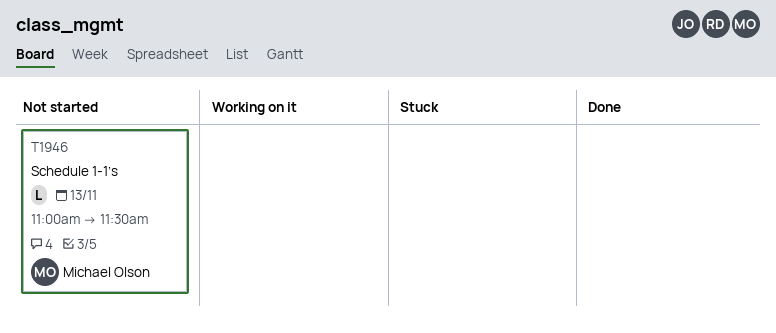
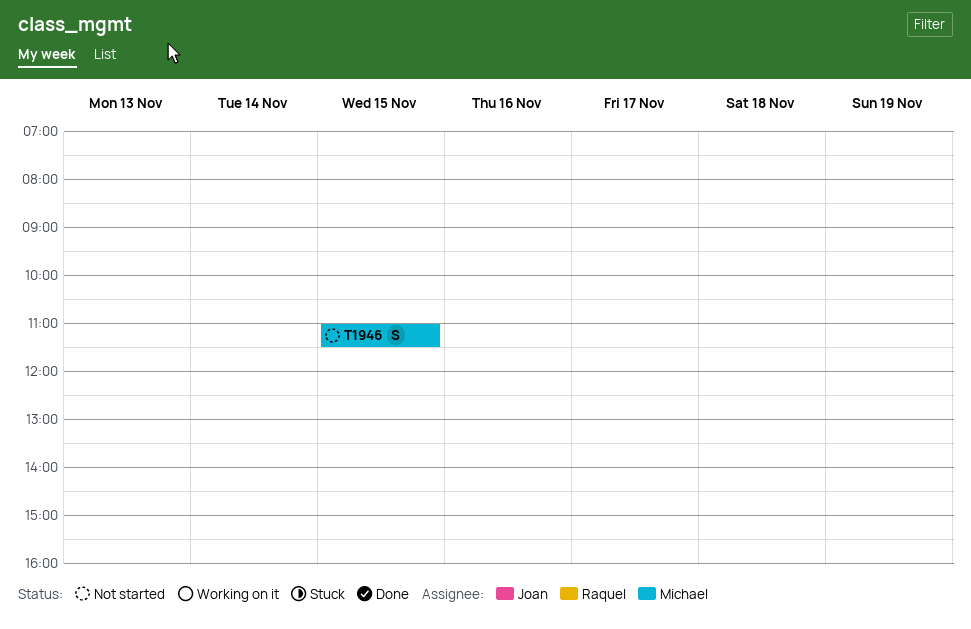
T1946, estimate: L -> S
T1946, day: Nov 13 -> Nov 15

